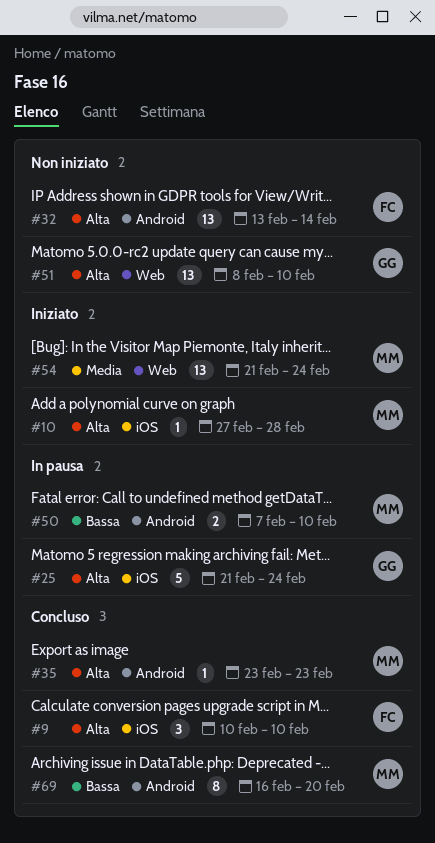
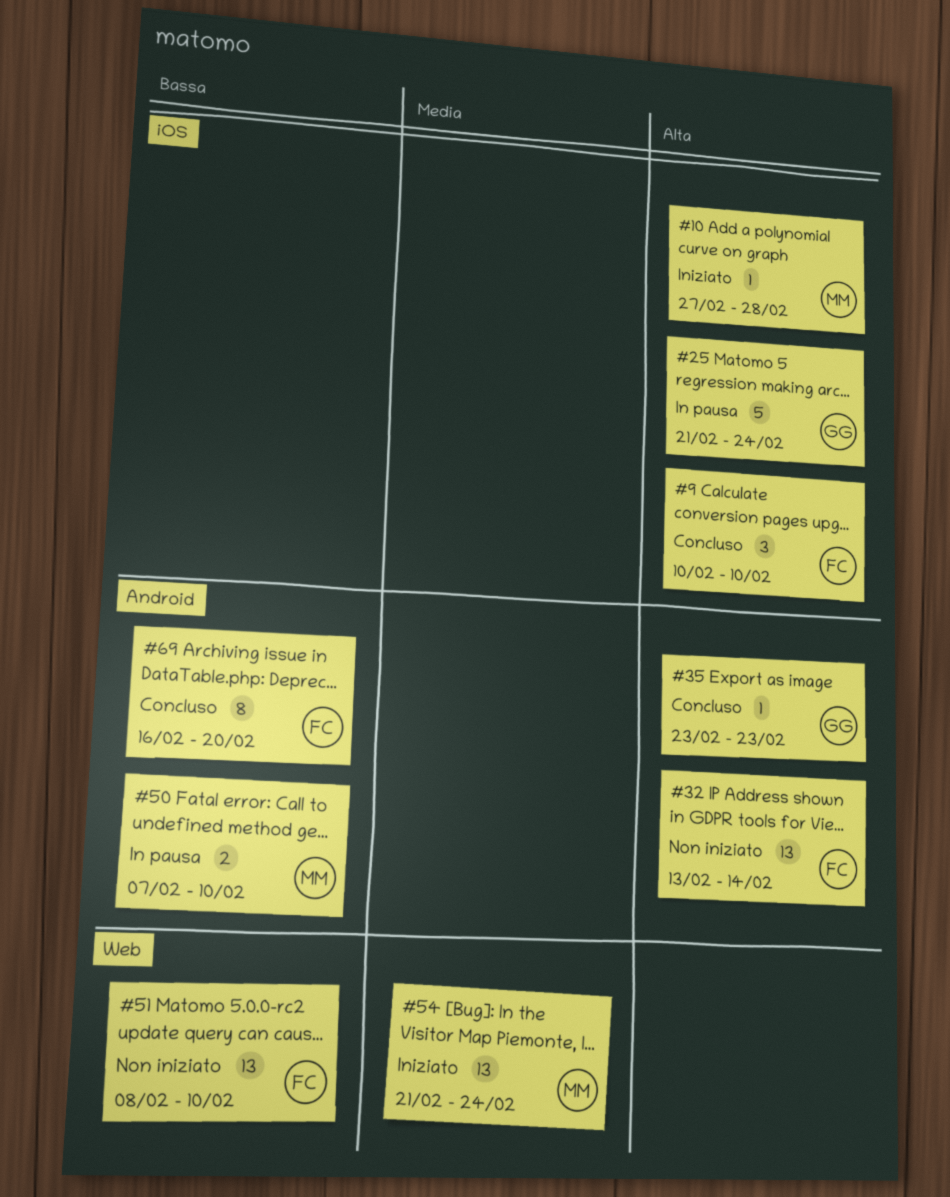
#35, owner: MM -> GG
#51, owner: GG -> FC
#51, priority: Alta -> Bassa
#69, owner: MM -> FC

